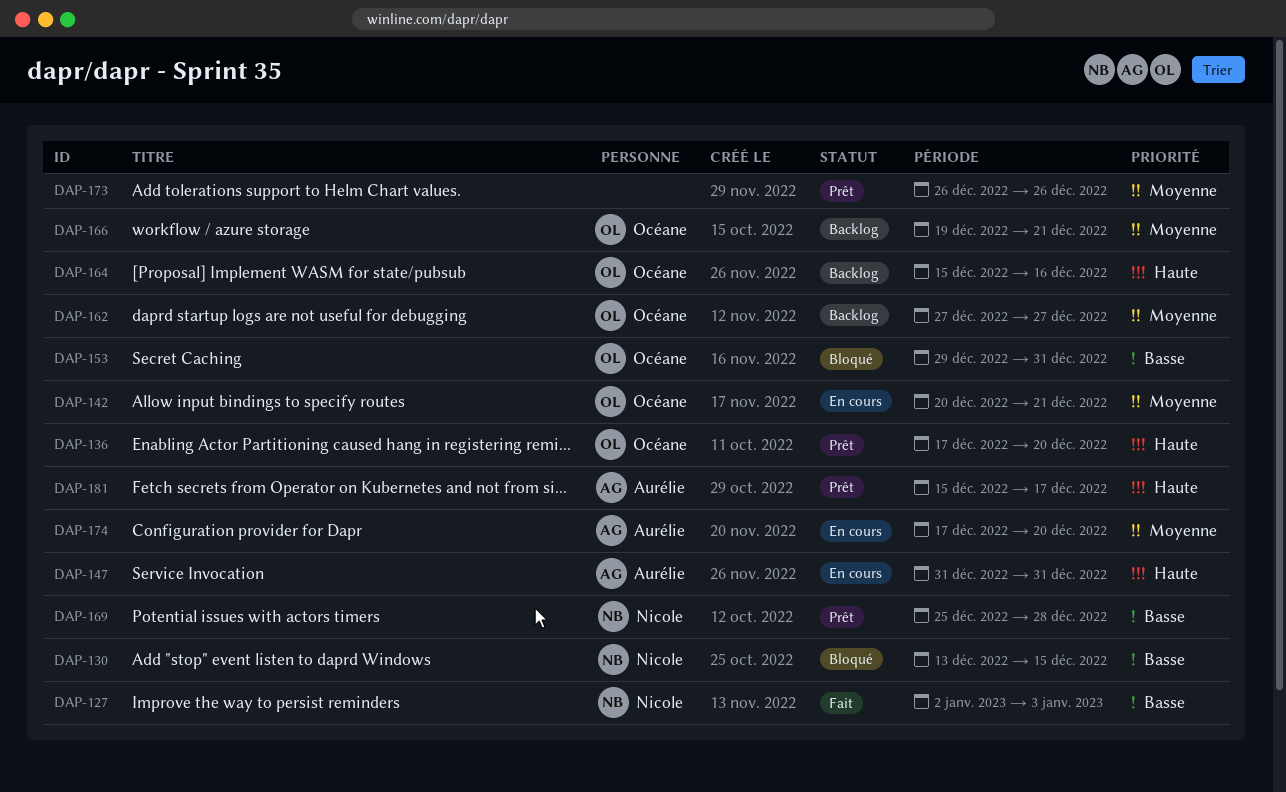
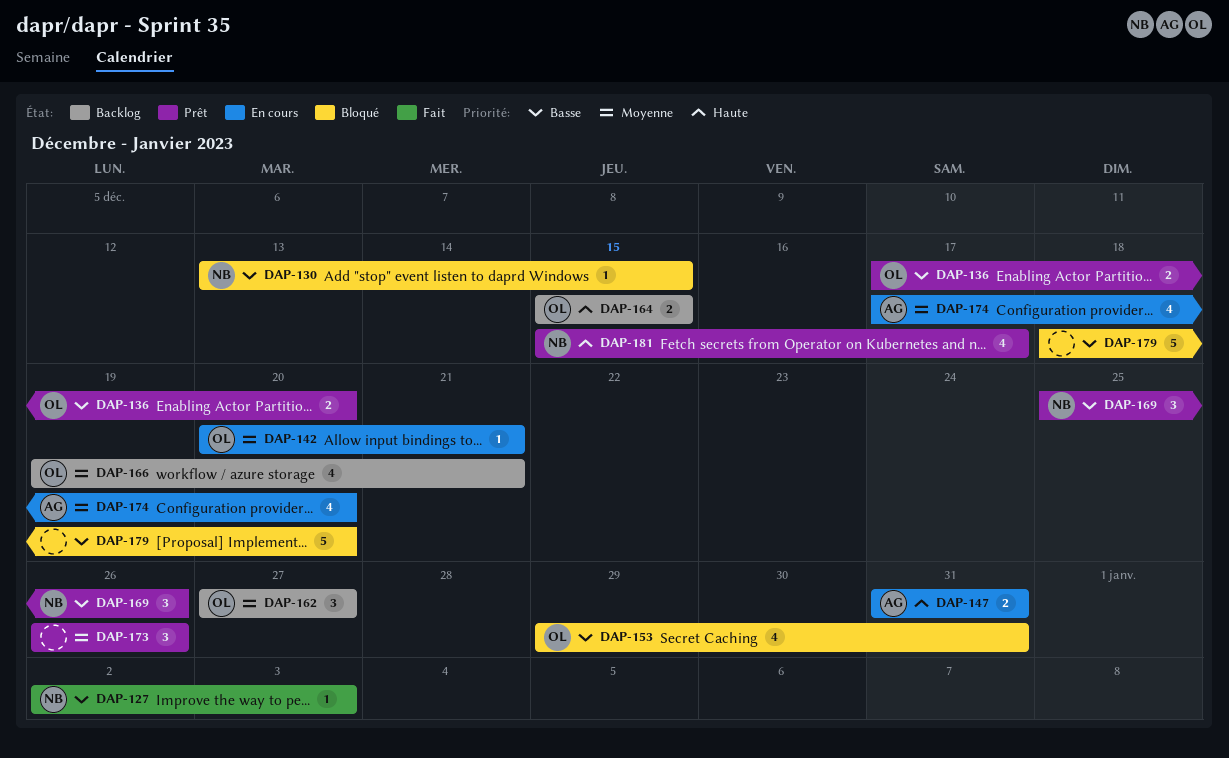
DAP-136, priority: Haute -> Basse
DAP-164, due: Dec 16 -> Dec 15
DAP-169, due: Dec 28 -> Dec 26
DAP-179: none -> present
DAP-181, owner: Aurélie -> Nicole

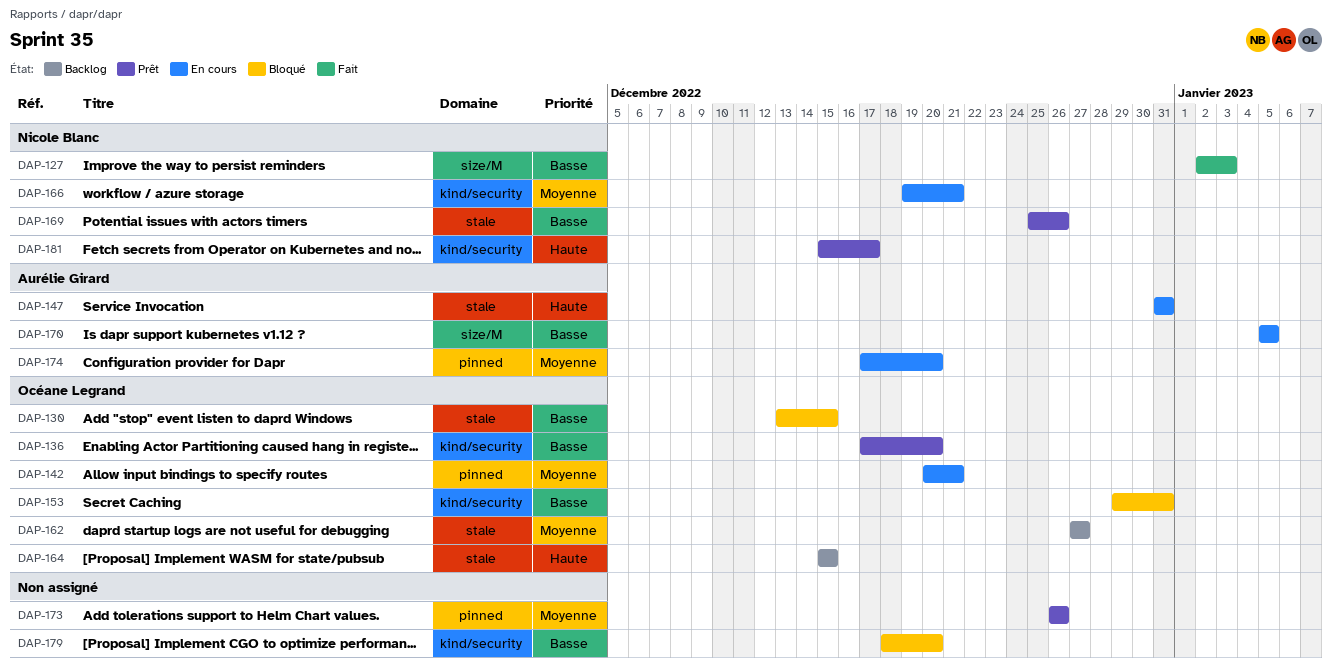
DAP-130, owner: Nicole Blanc -> Océane Legrand
DAP-166, status: Backlog -> En cours
DAP-166, owner: Océane Legrand -> Nicole Blanc
DAP-170: none -> present

